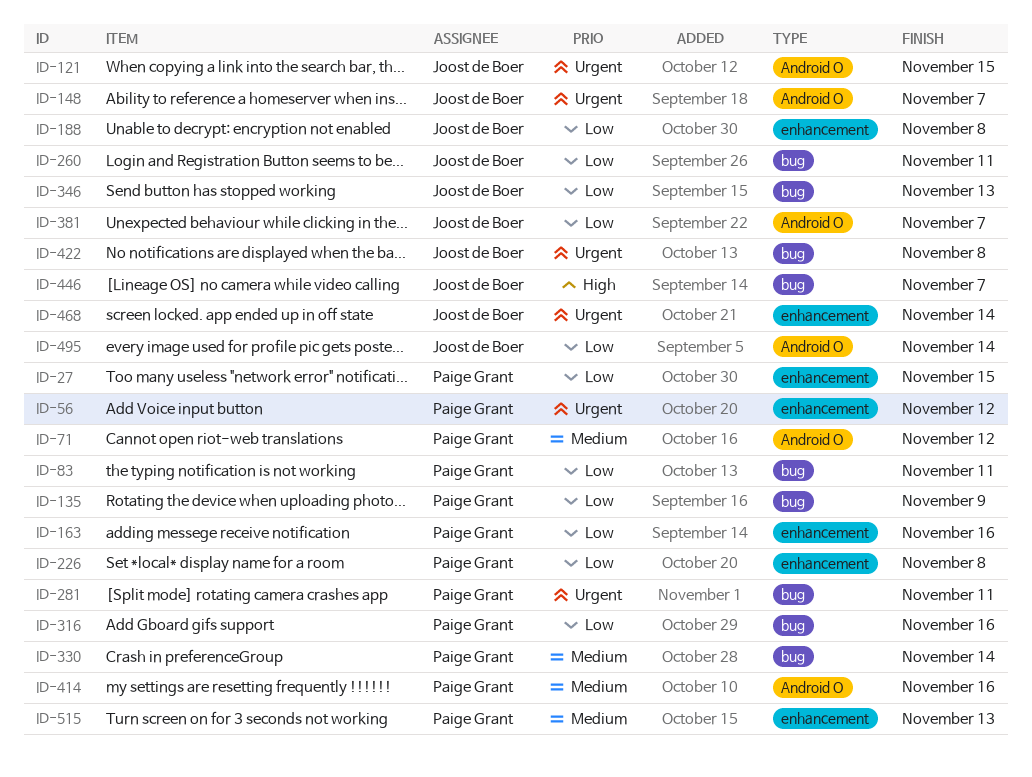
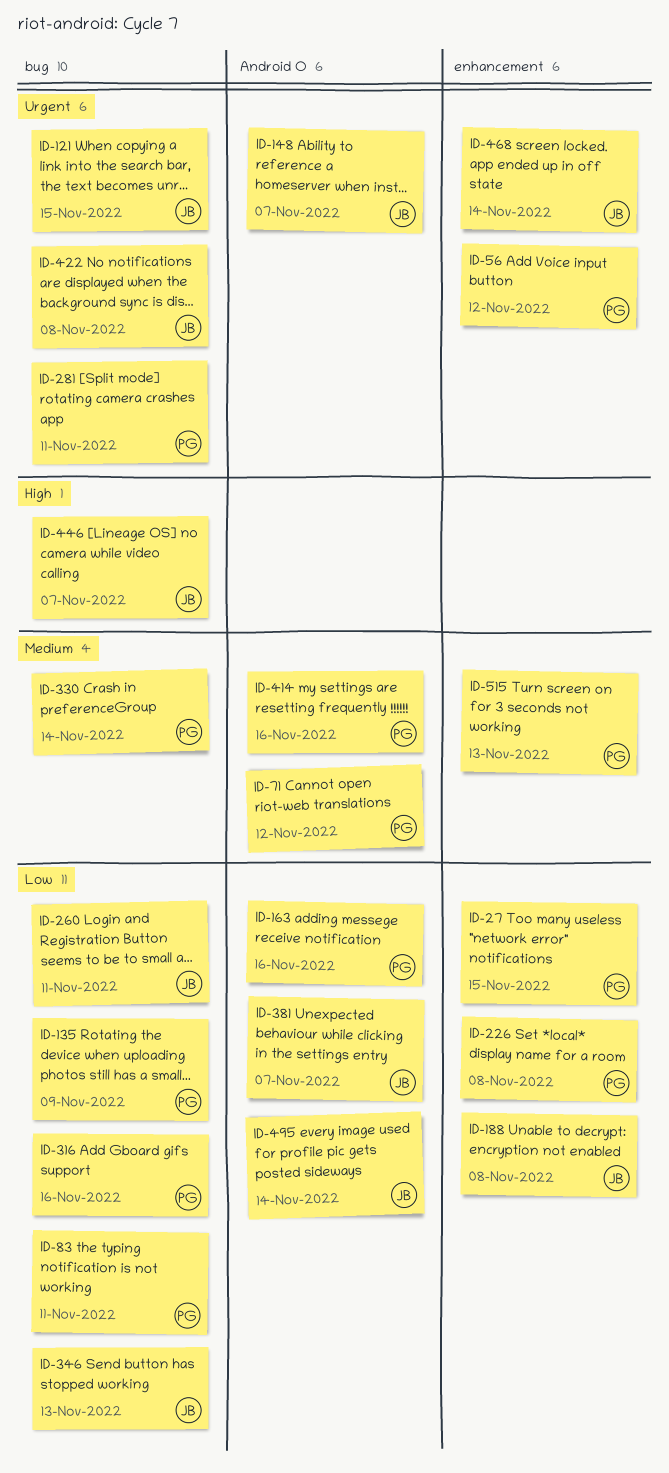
ID-121, label: Android O -> bug
ID-163, label: enhancement -> Android O

